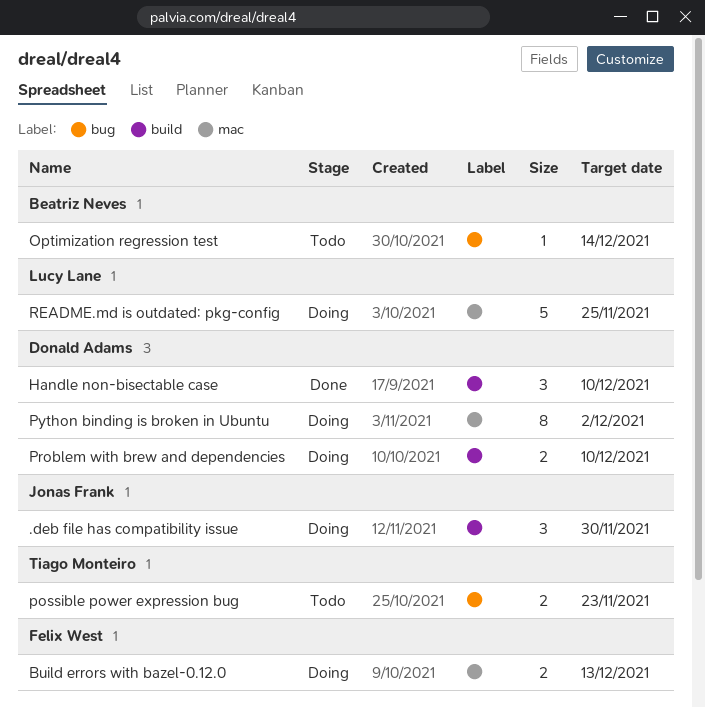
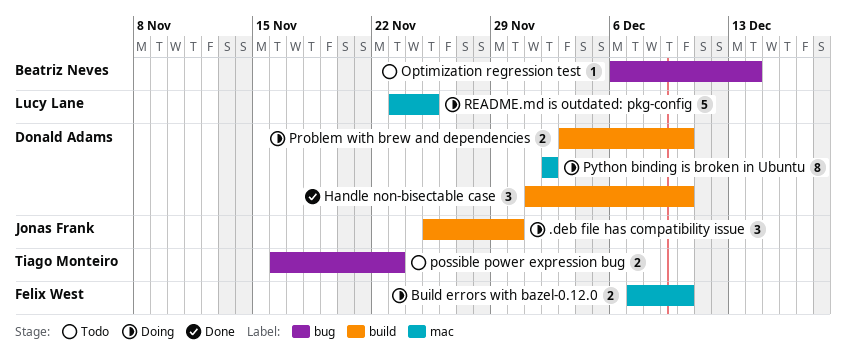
Build errors with bazel-0.12.0, due: Dec 13 -> Dec 10

